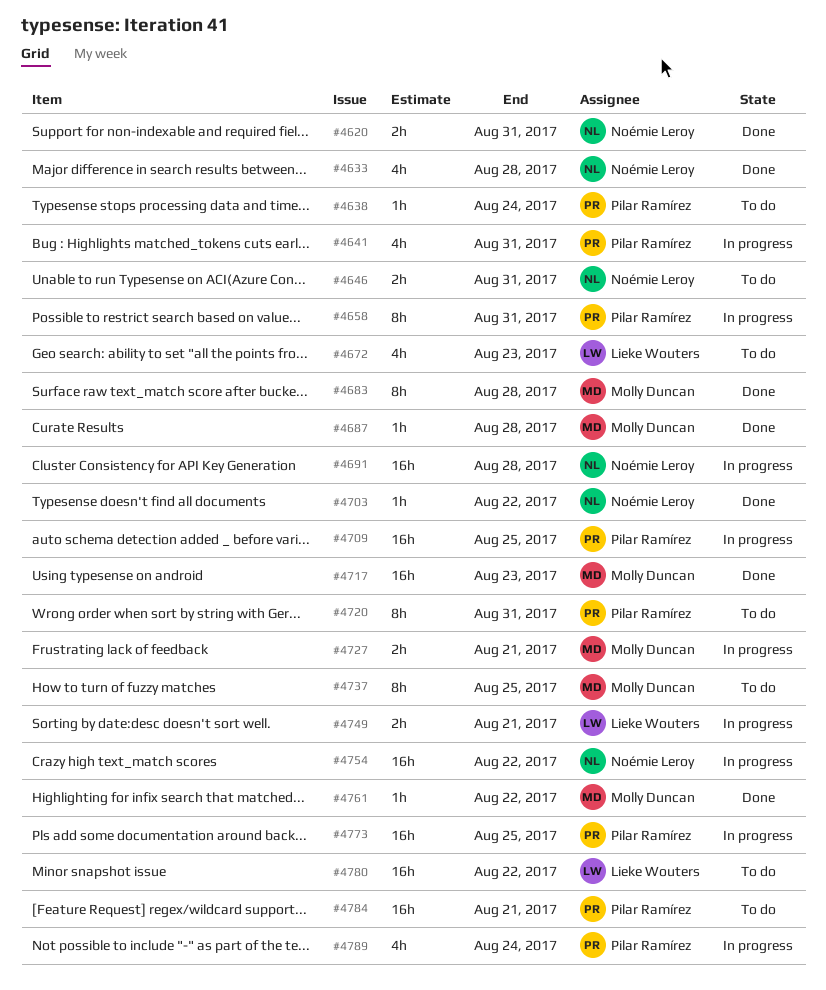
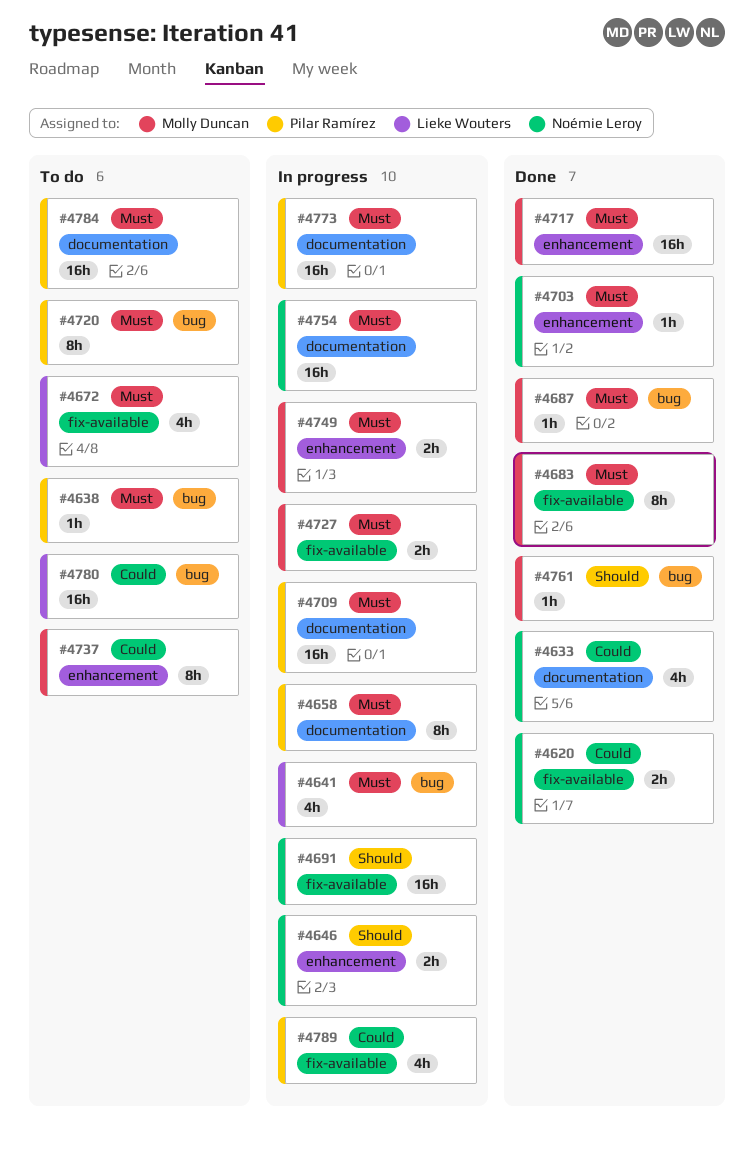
#4641, owner: Pilar Ramírez -> Lieke Wouters
#4646, status: To do -> In progress
#4749, owner: Lieke Wouters -> Molly Duncan

